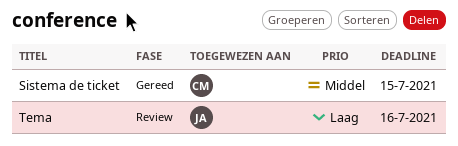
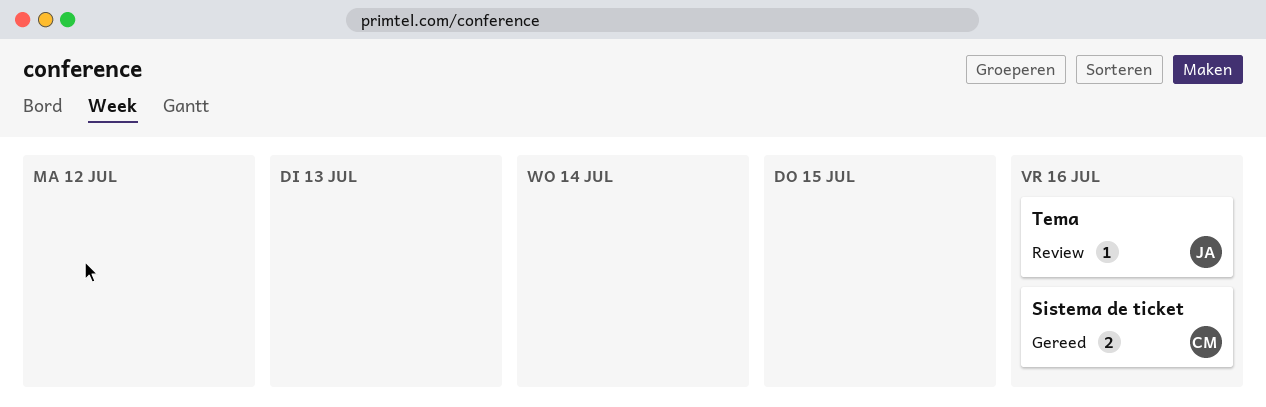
Sistema de ticket, due: Jul 15 -> Jul 16

